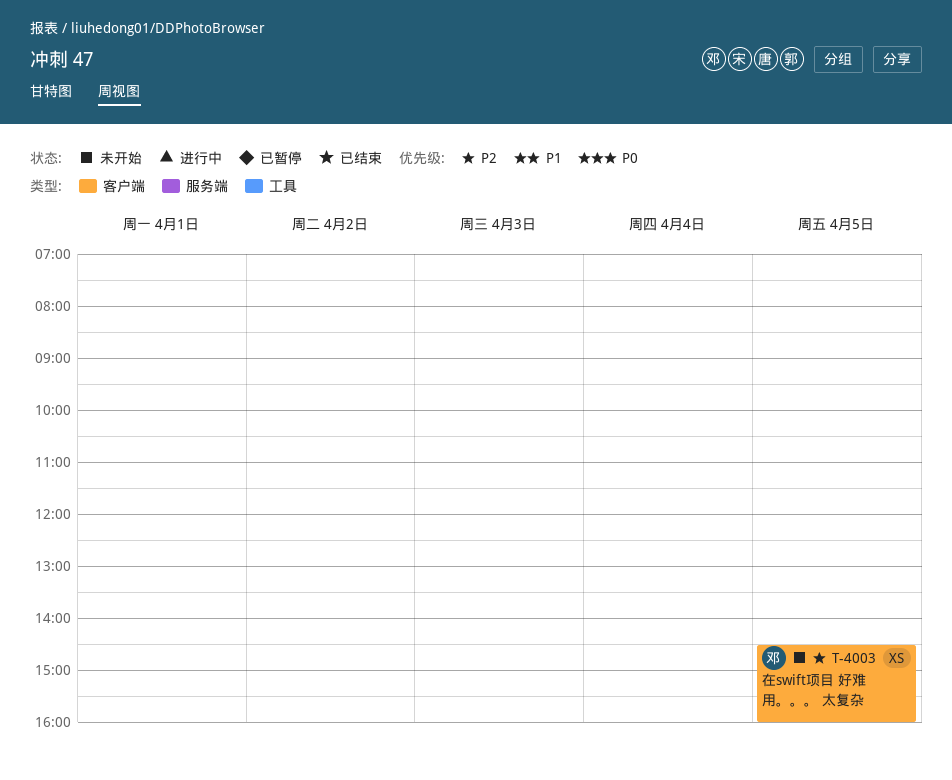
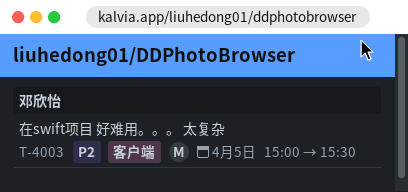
T-4003, estimate: XS -> M
T-4003, begins: 14:30 -> 15:00
T-4003, ends: 16:00 -> 15:30

